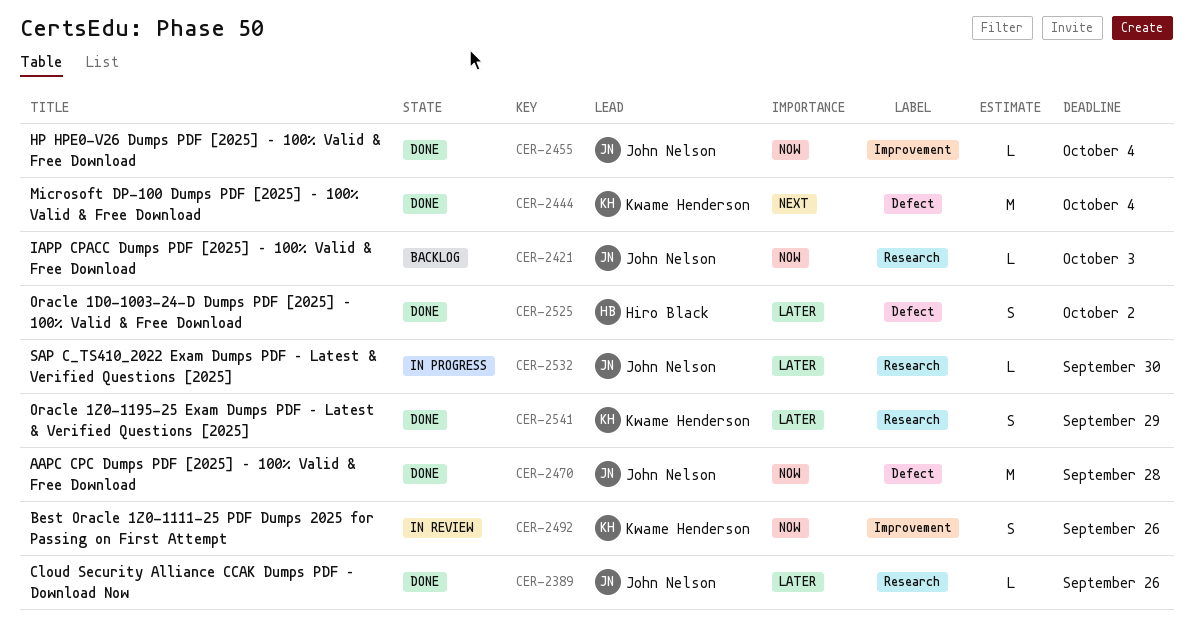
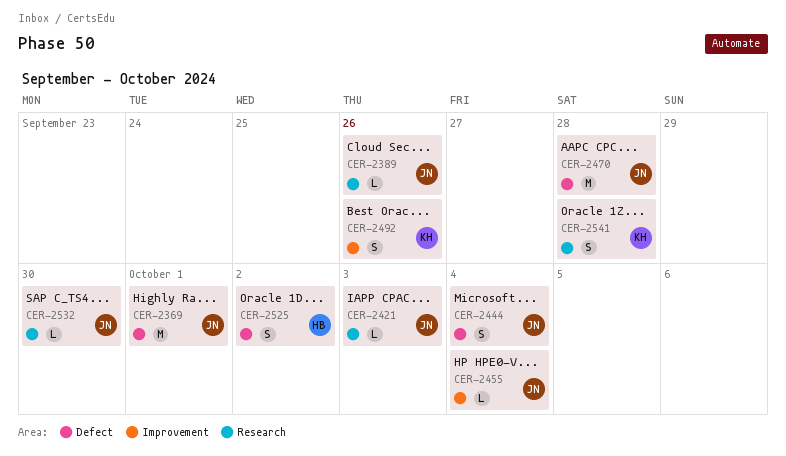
CER-2369: none -> present
CER-2444, owner: Kwame Henderson -> John Nelson
CER-2444, estimate: M -> S
CER-2541, due: Sep 29 -> Sep 28

